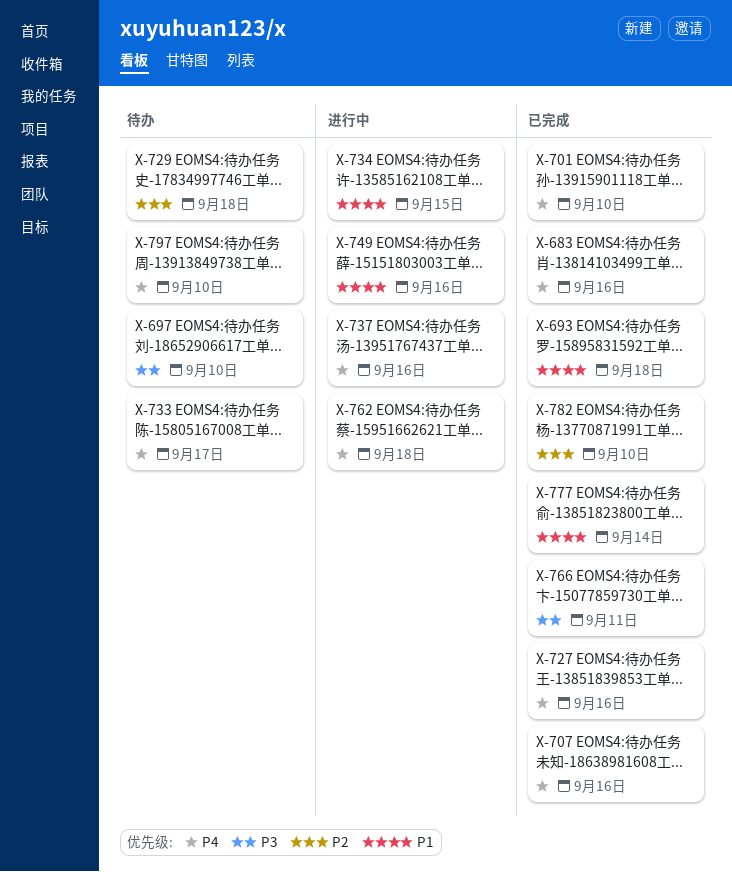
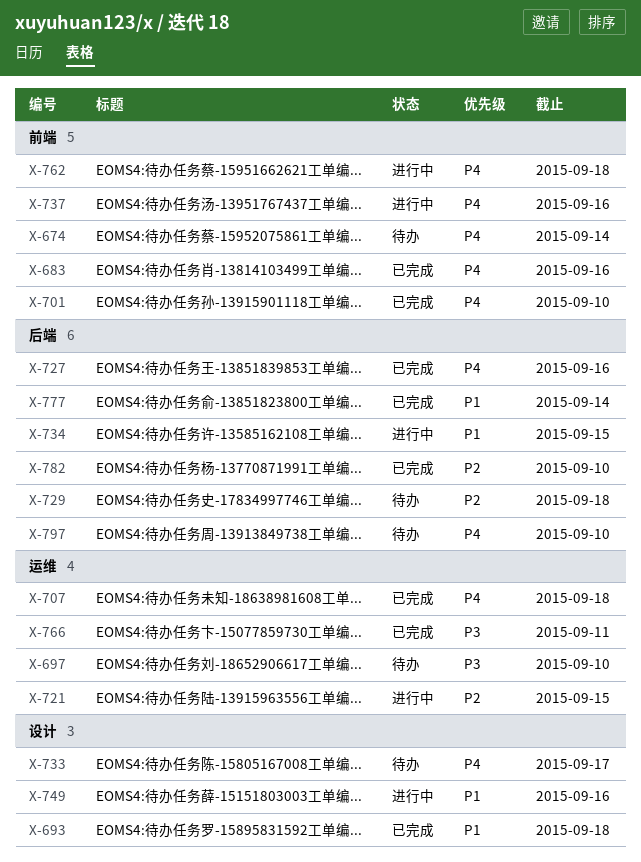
X-674: none -> present
X-707, due: Sep 16 -> Sep 18
X-721: none -> present

